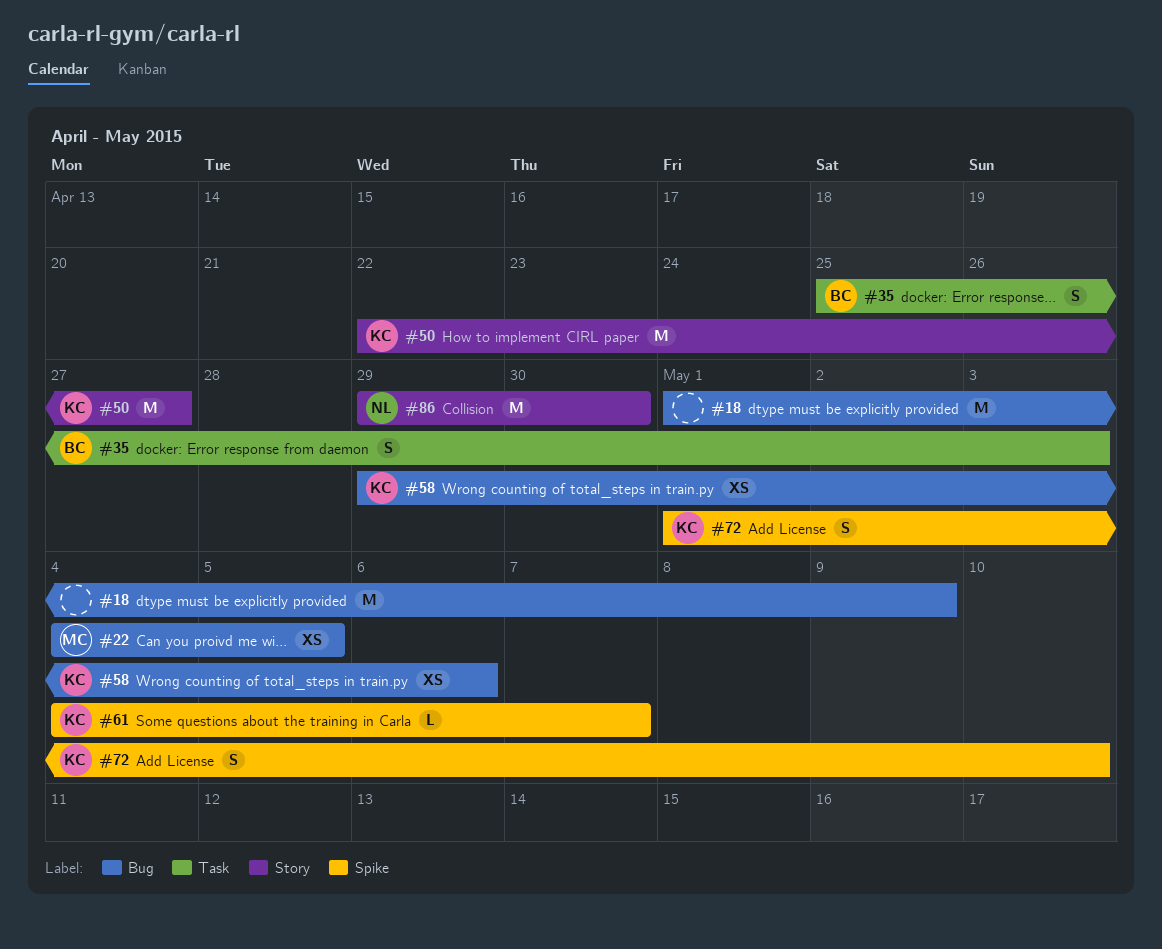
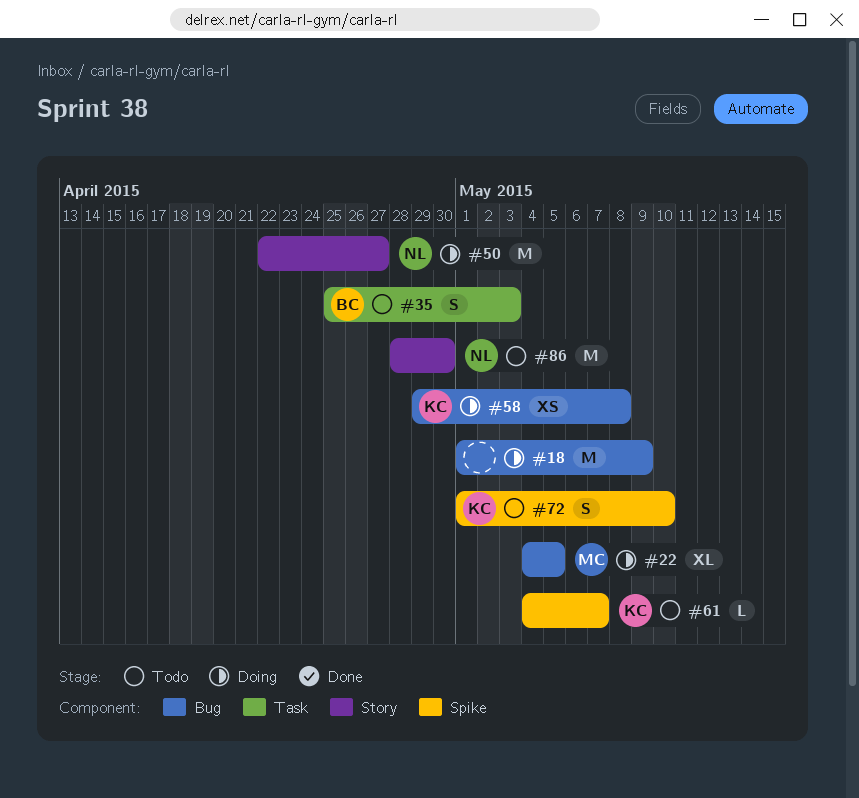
#22, estimate: XS -> XL
#50, owner: KC -> NL
#58, due: May 6 -> May 8
#86, start: Apr 29 -> Apr 28

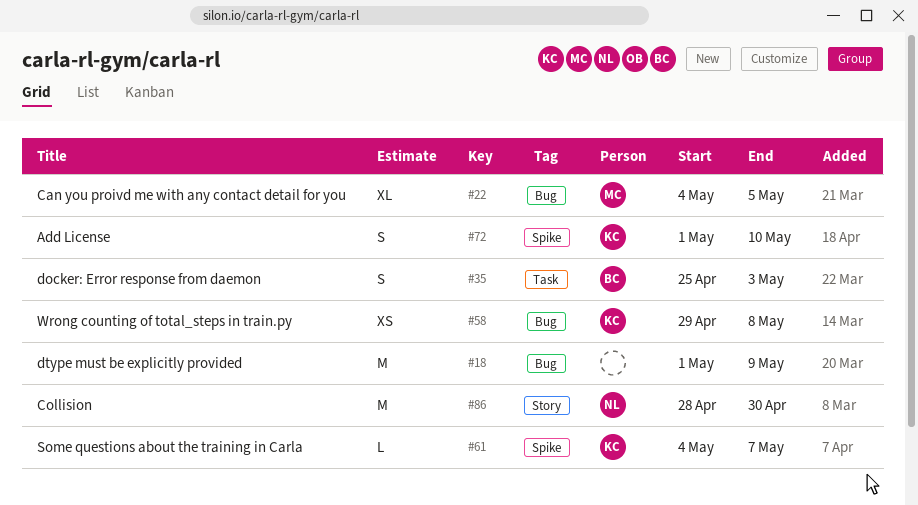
#50: present -> none

